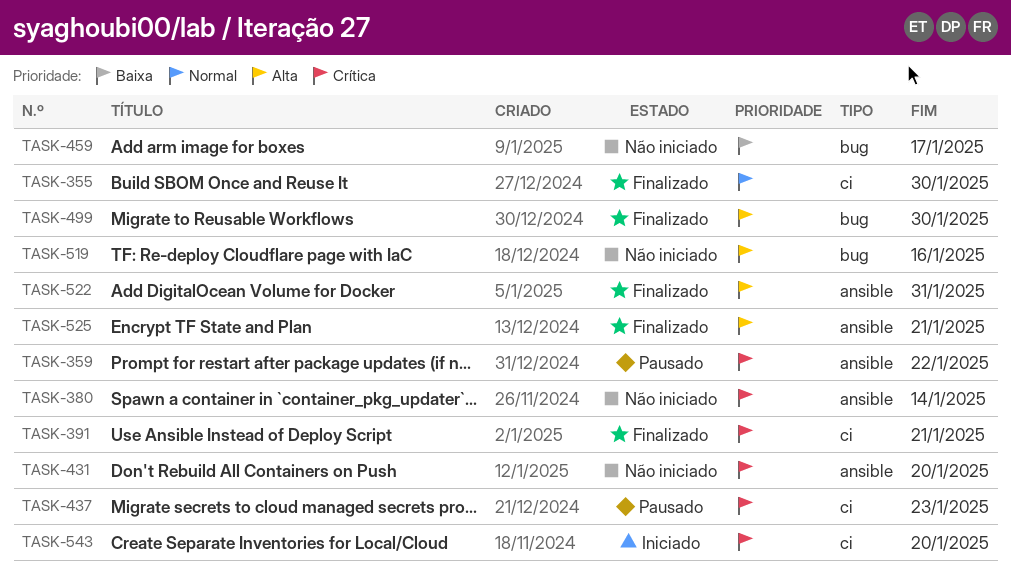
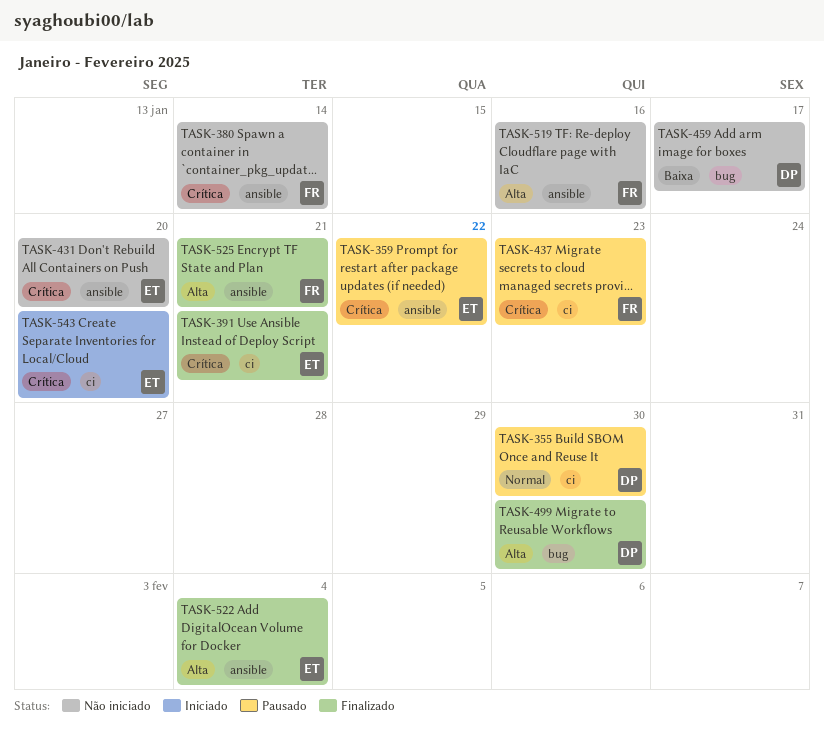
TASK-355, status: Finalizado -> Pausado
TASK-519, label: bug -> ansible
TASK-522, due: Jan 31 -> Feb 4

